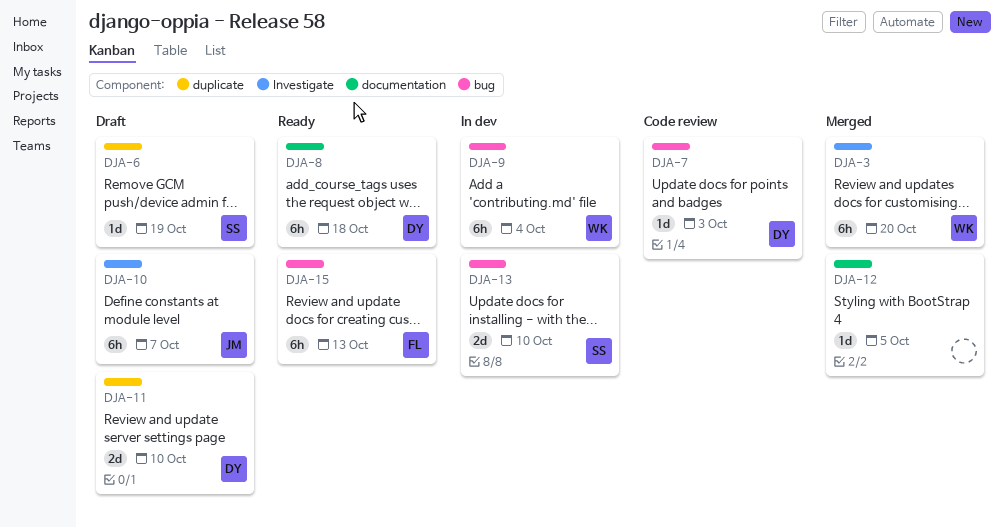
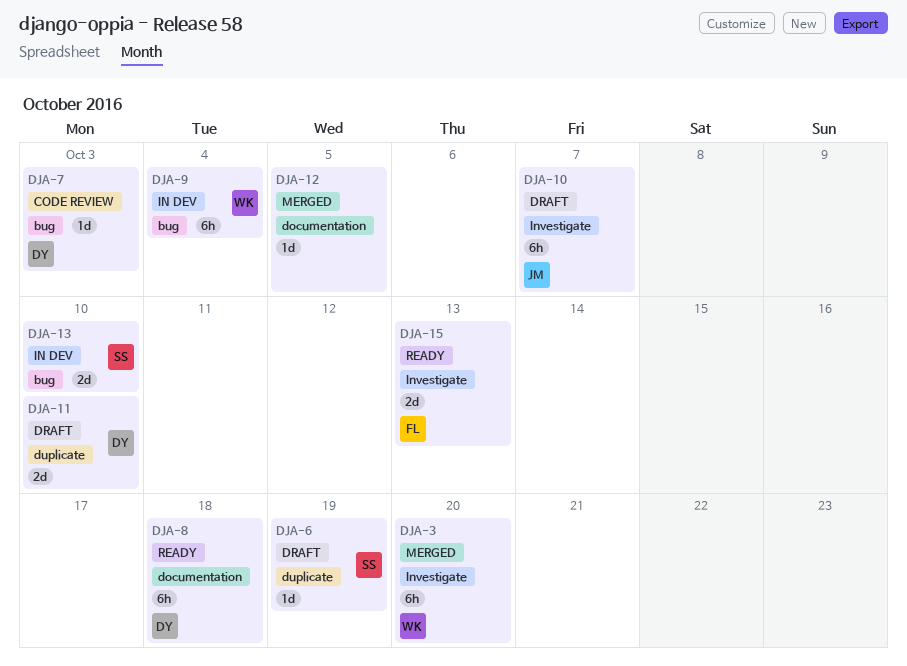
DJA-15, label: bug -> Investigate
DJA-15, estimate: 6h -> 2d

